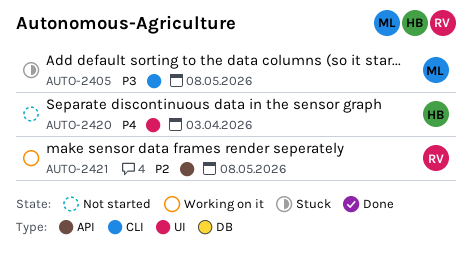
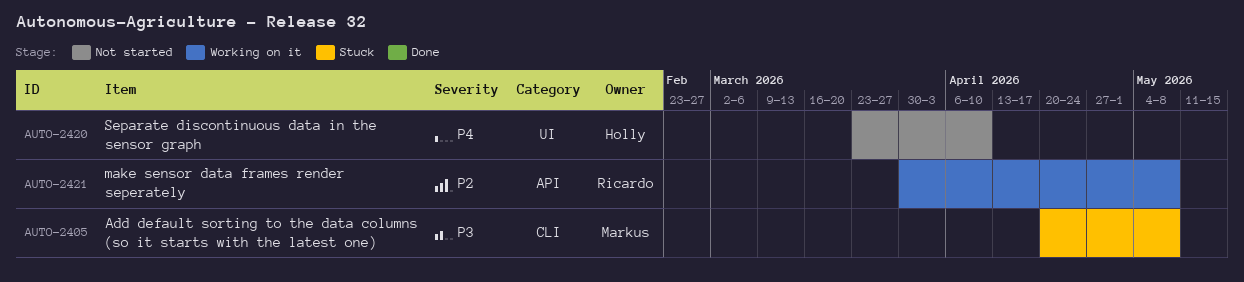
AUTO-2420, due: Apr 3 -> Apr 10

